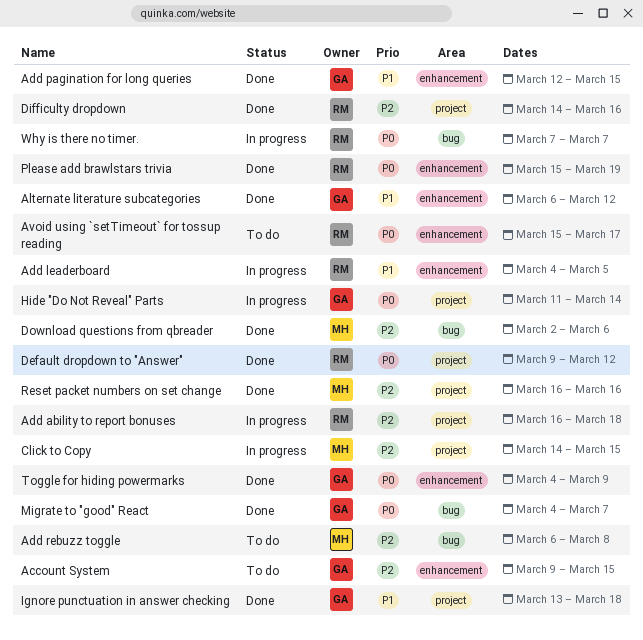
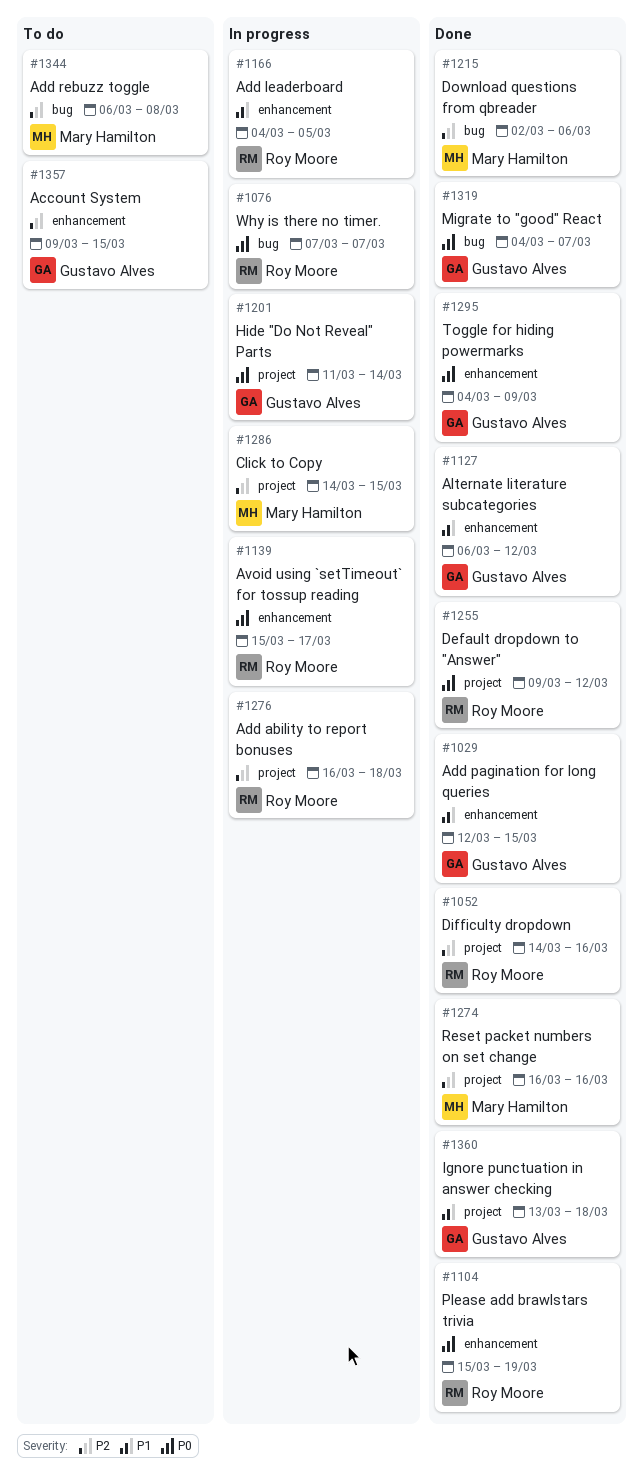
Avoid using `setTimeout` for tossup reading, status: To do -> In progress

